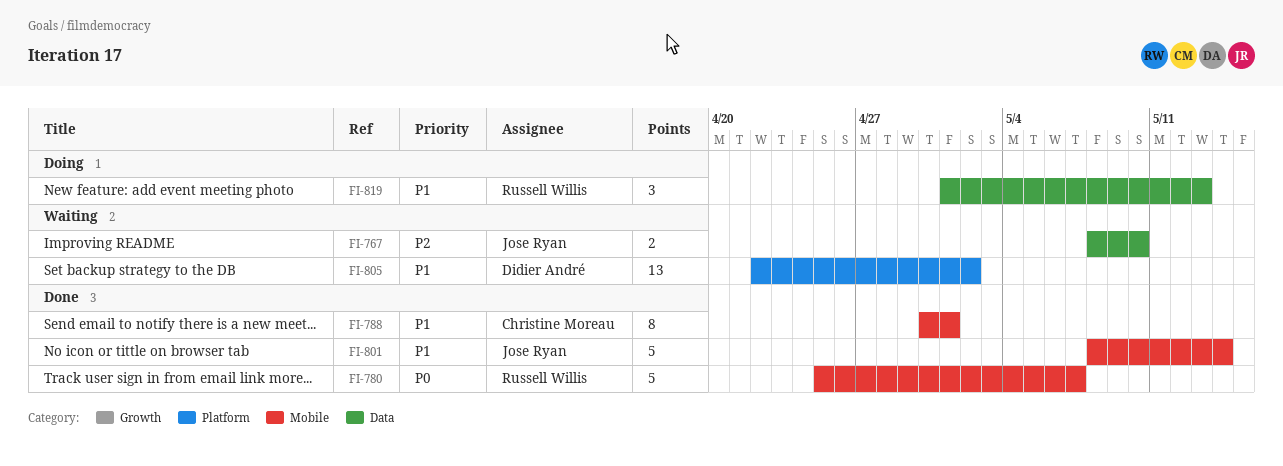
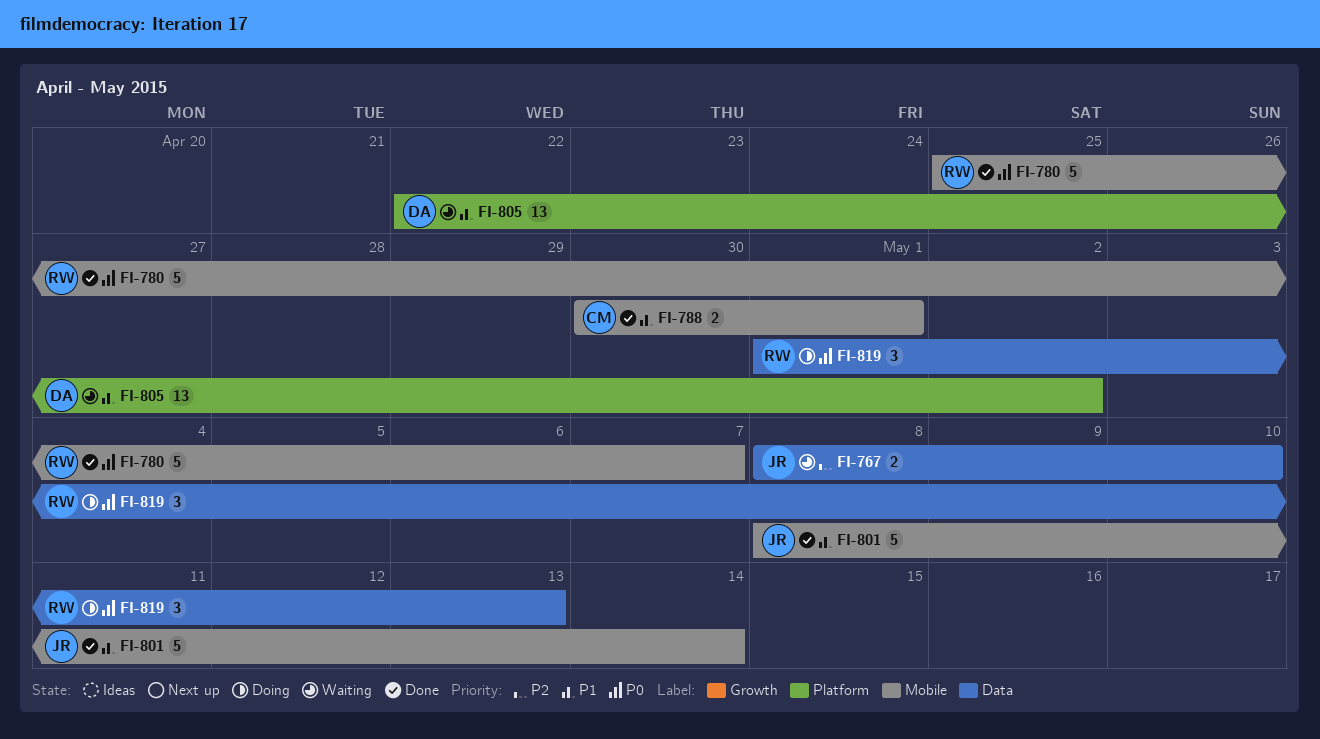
FI-788, estimate: 8 -> 2
FI-819, priority: P1 -> P0

